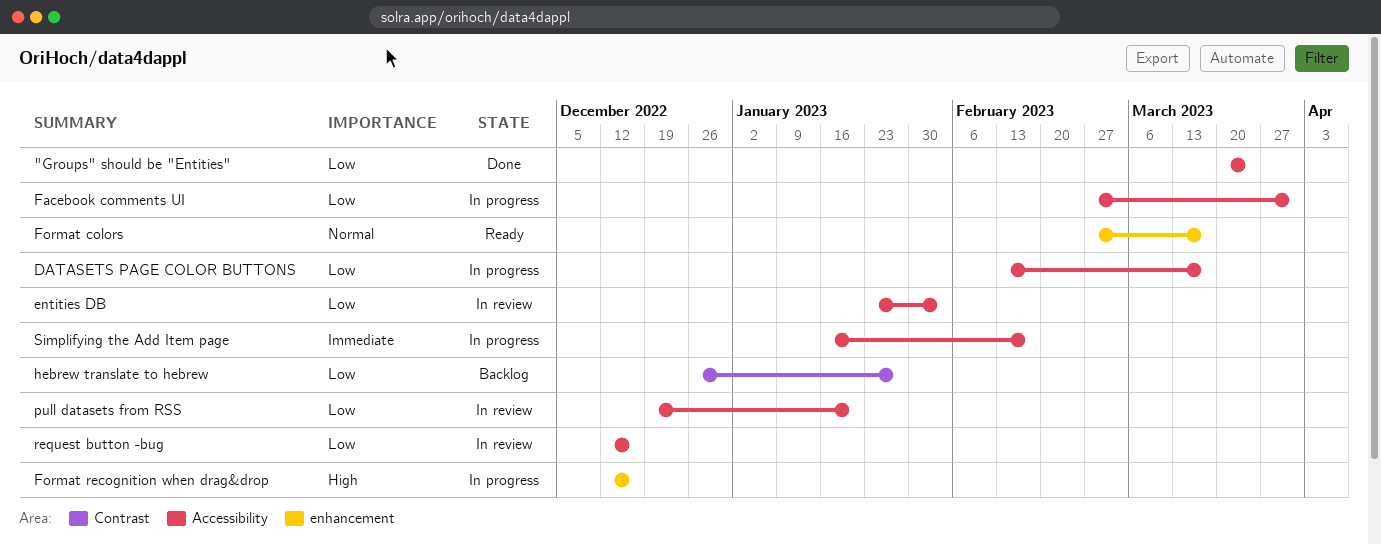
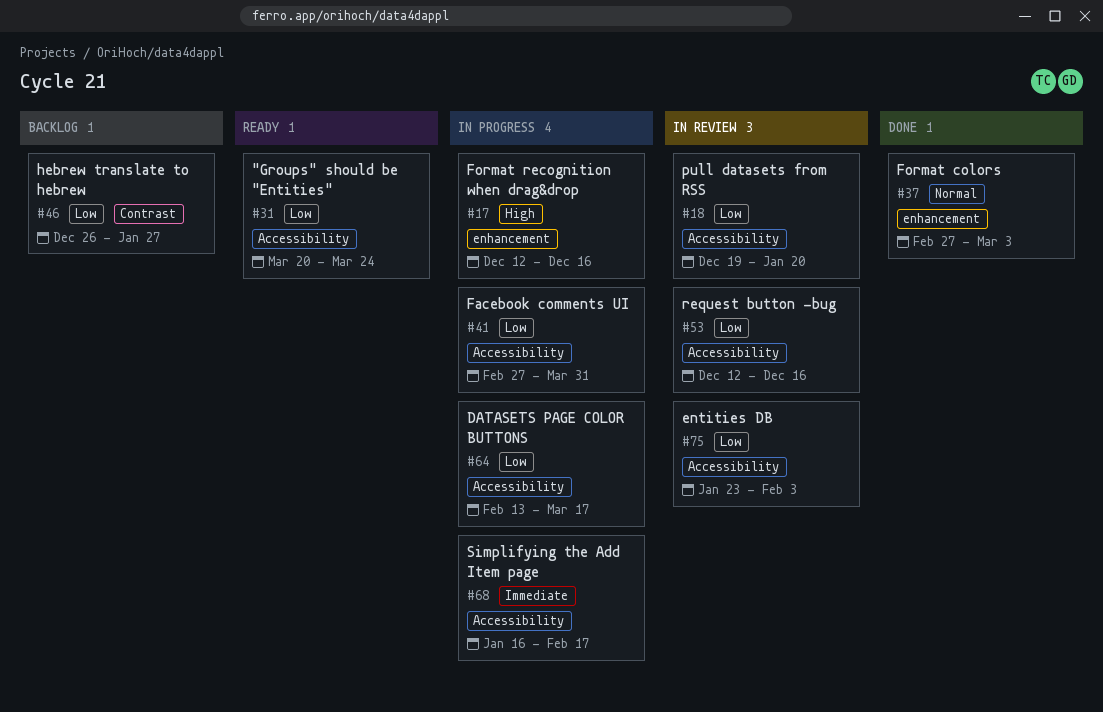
"Groups" should be "Entities", status: Done -> Ready
Format colors, status: Ready -> Done
Format colors, due: Mar 17 -> Mar 3

